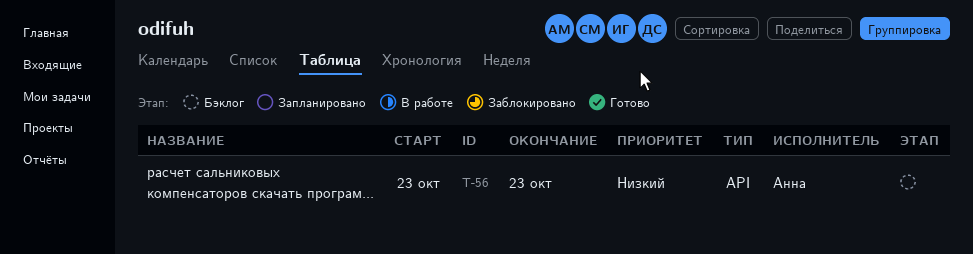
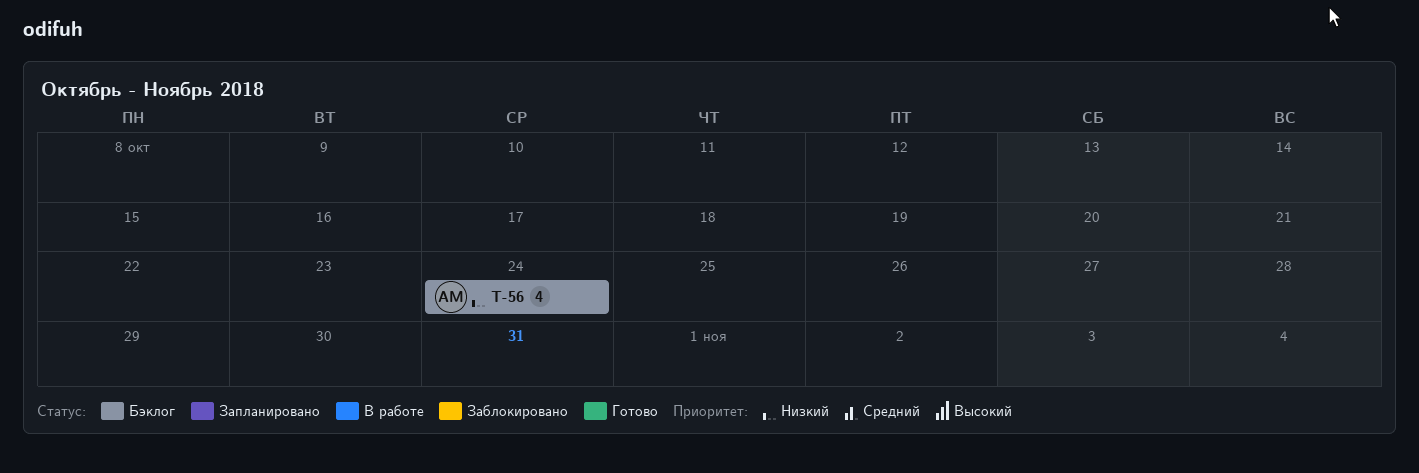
T-56, start: Oct 23 -> Oct 24
T-56, due: Oct 23 -> Oct 24

